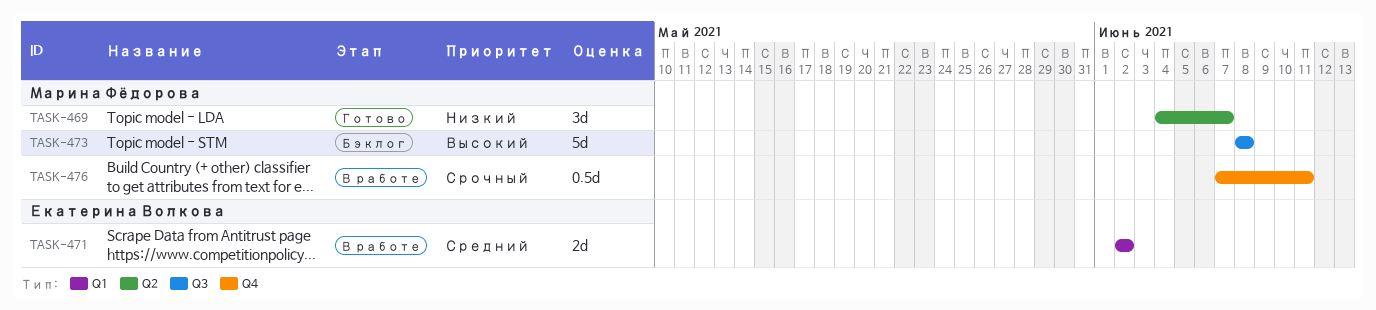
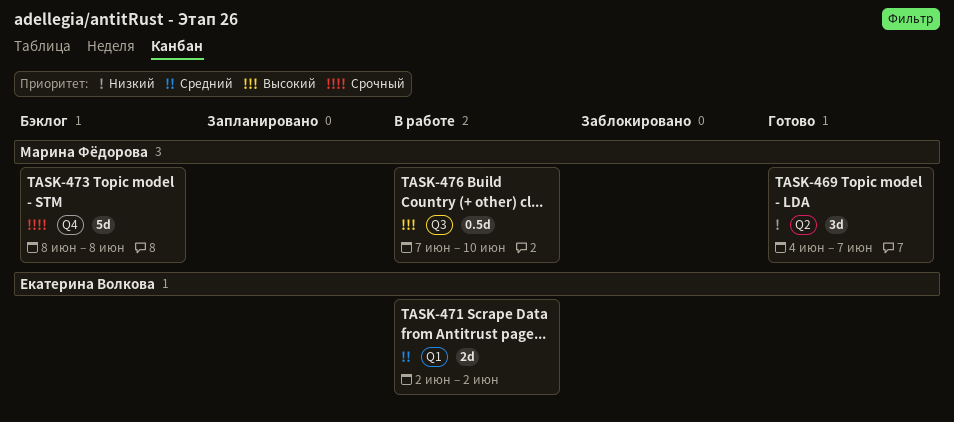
TASK-473, priority: Высокий -> Срочный
TASK-473, label: Q3 -> Q4
TASK-476, priority: Срочный -> Высокий
TASK-476, label: Q4 -> Q3
TASK-476, due: Jun 11 -> Jun 10

